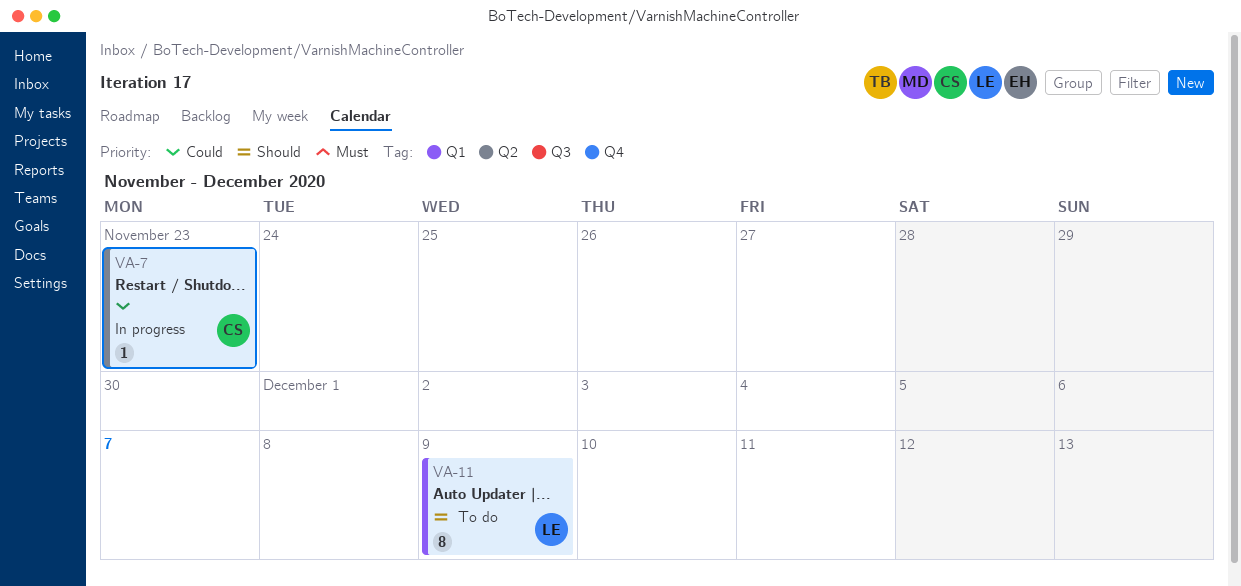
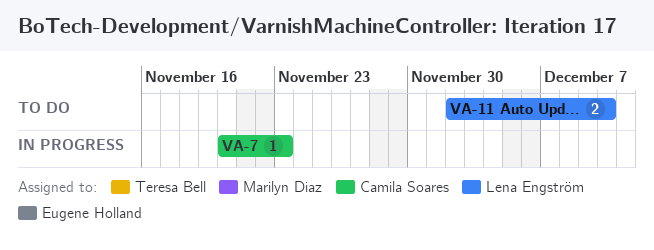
VA-11, estimate: 8 -> 2
VA-11, due: Dec 9 -> Dec 10

